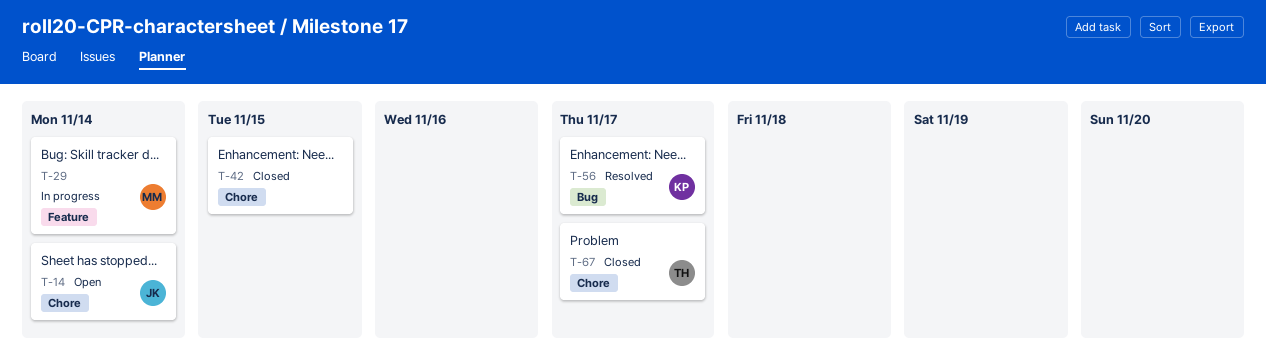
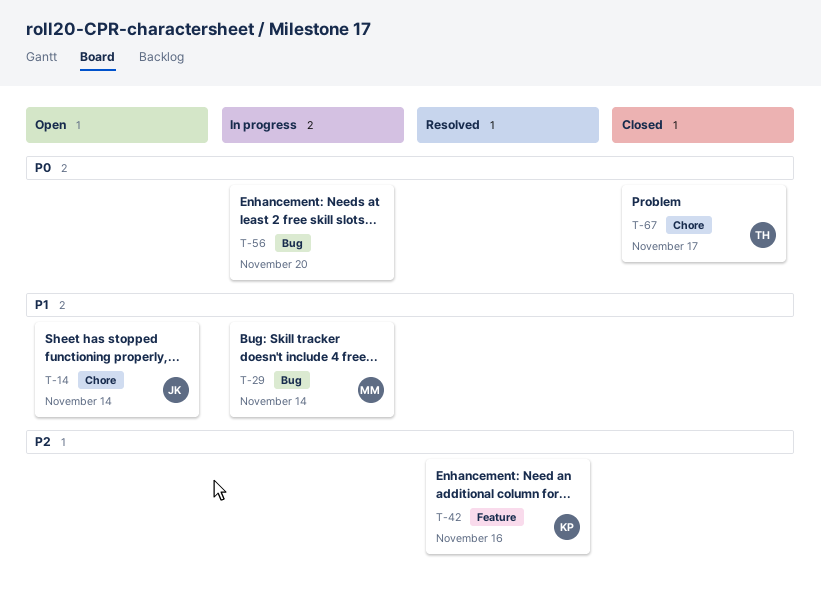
T-29, label: Feature -> Bug
T-42, status: Closed -> Resolved
T-42, owner: none -> KP
T-42, label: Chore -> Feature
T-42, due: Nov 15 -> Nov 16
T-56, status: Resolved -> In progress
T-56, owner: KP -> none
T-56, due: Nov 17 -> Nov 20

